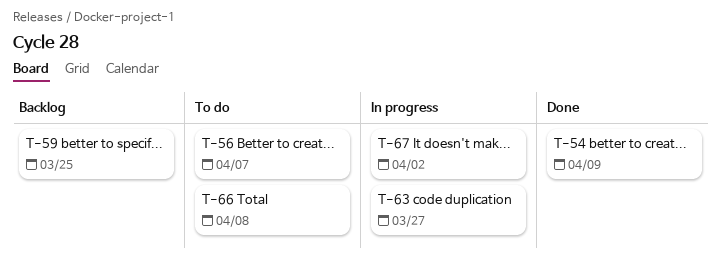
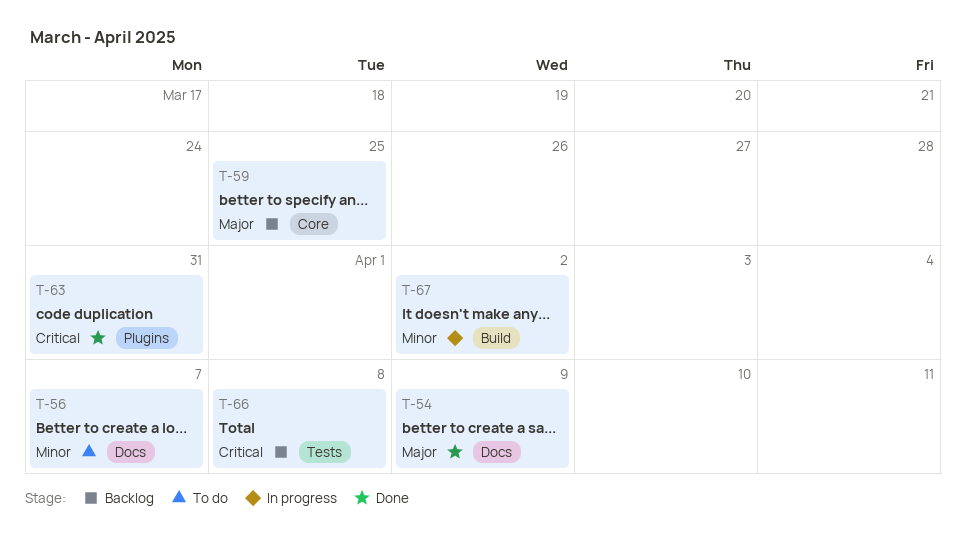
T-63, status: In progress -> Done
T-63, due: Mar 27 -> Mar 31
T-66, status: To do -> Backlog

